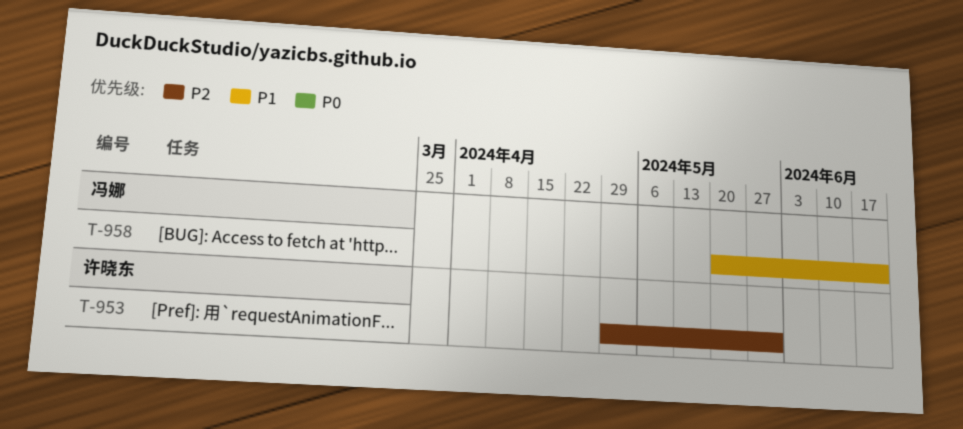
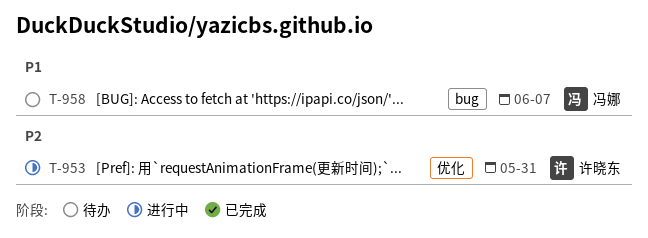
T-958, due: Jun 21 -> Jun 7

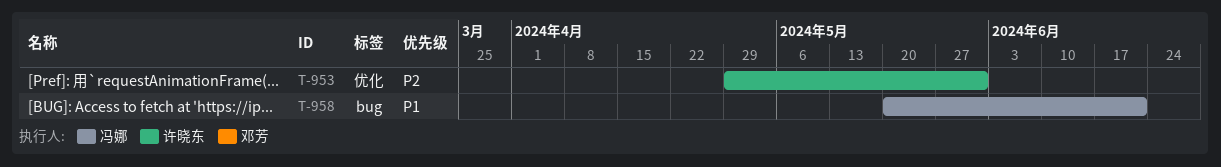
T-958, due: Jun 7 -> Jun 21

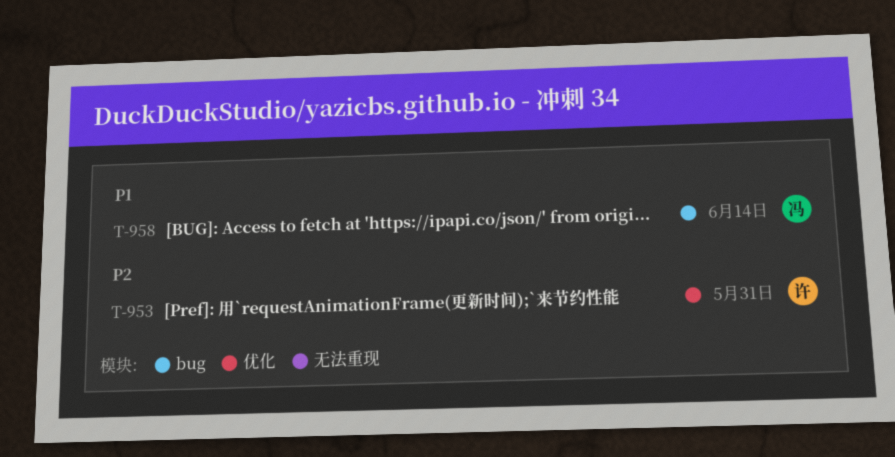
T-958, due: Jun 21 -> Jun 14

